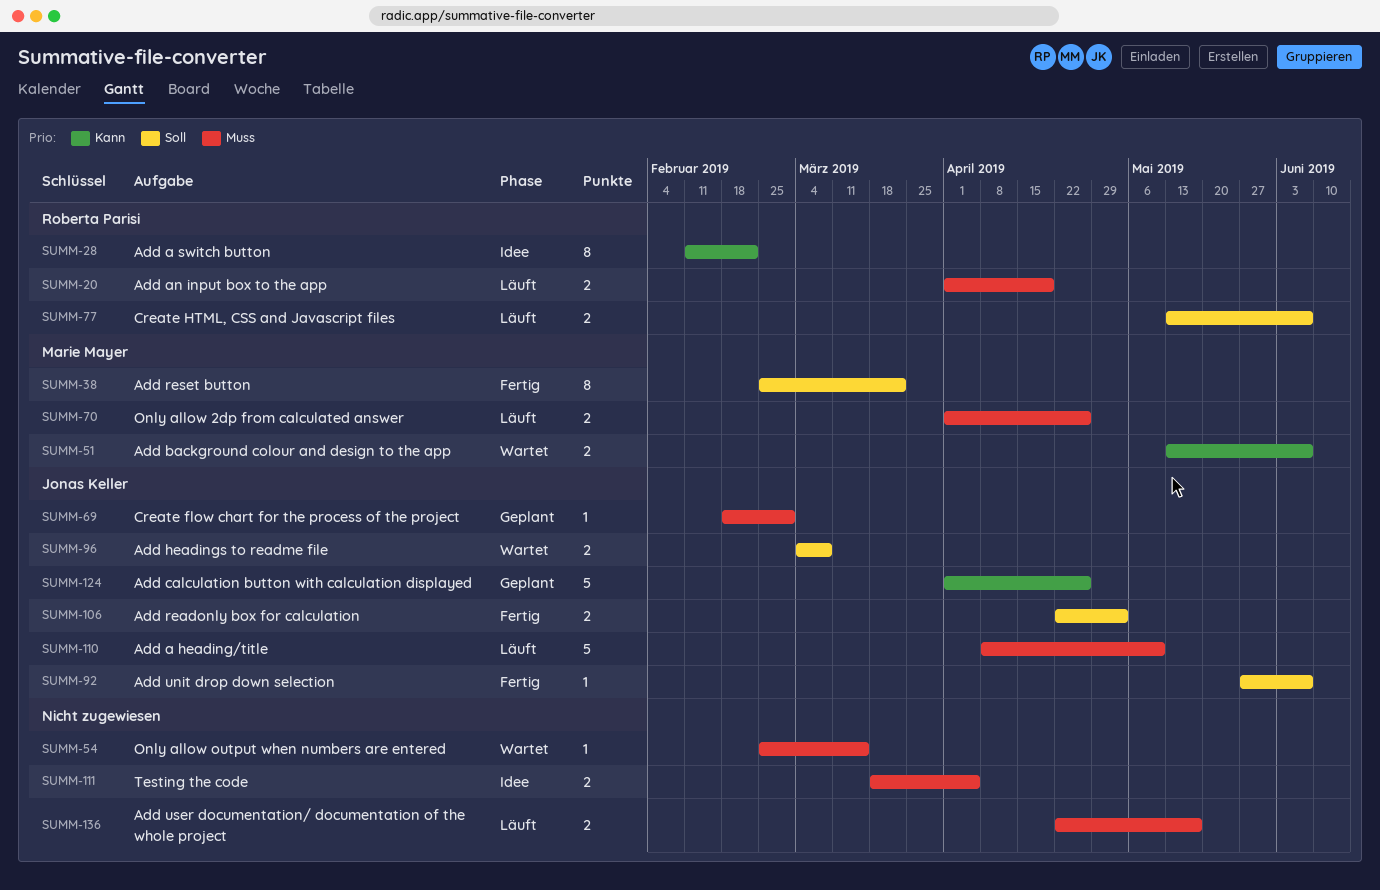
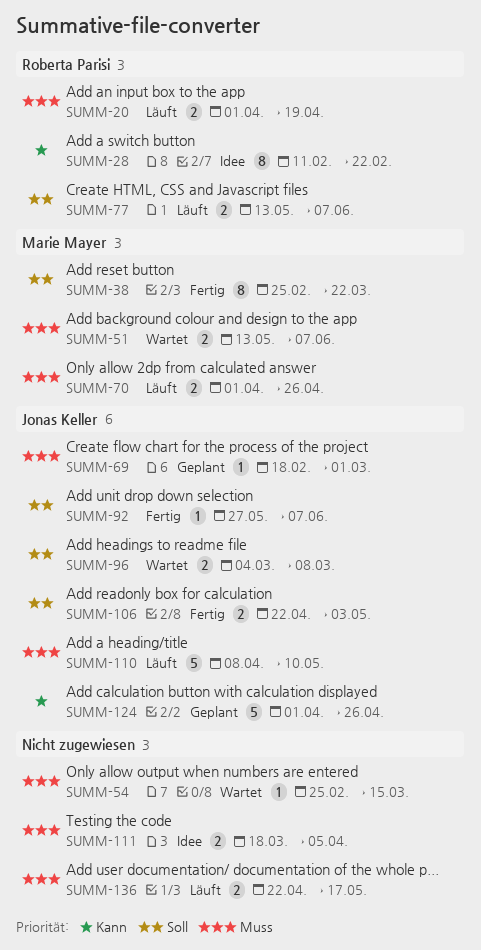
SUMM-51, priority: Kann -> Muss

